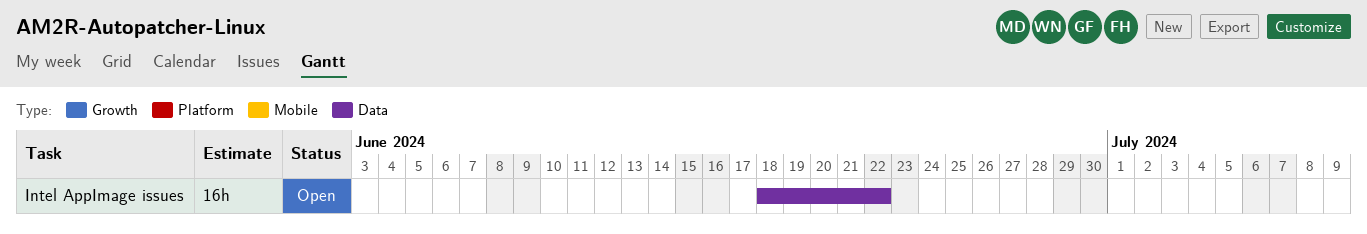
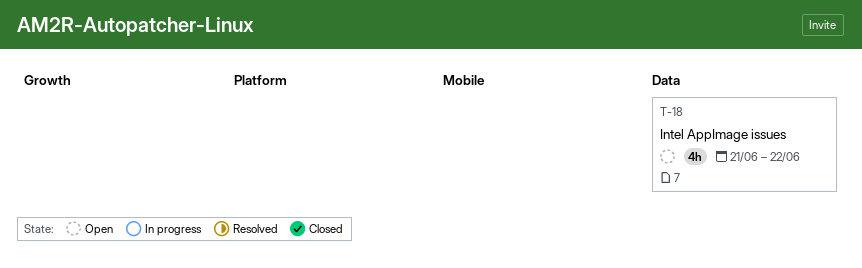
Intel AppImage issues, estimate: 16h -> 4h
Intel AppImage issues, start: Jun 18 -> Jun 21

